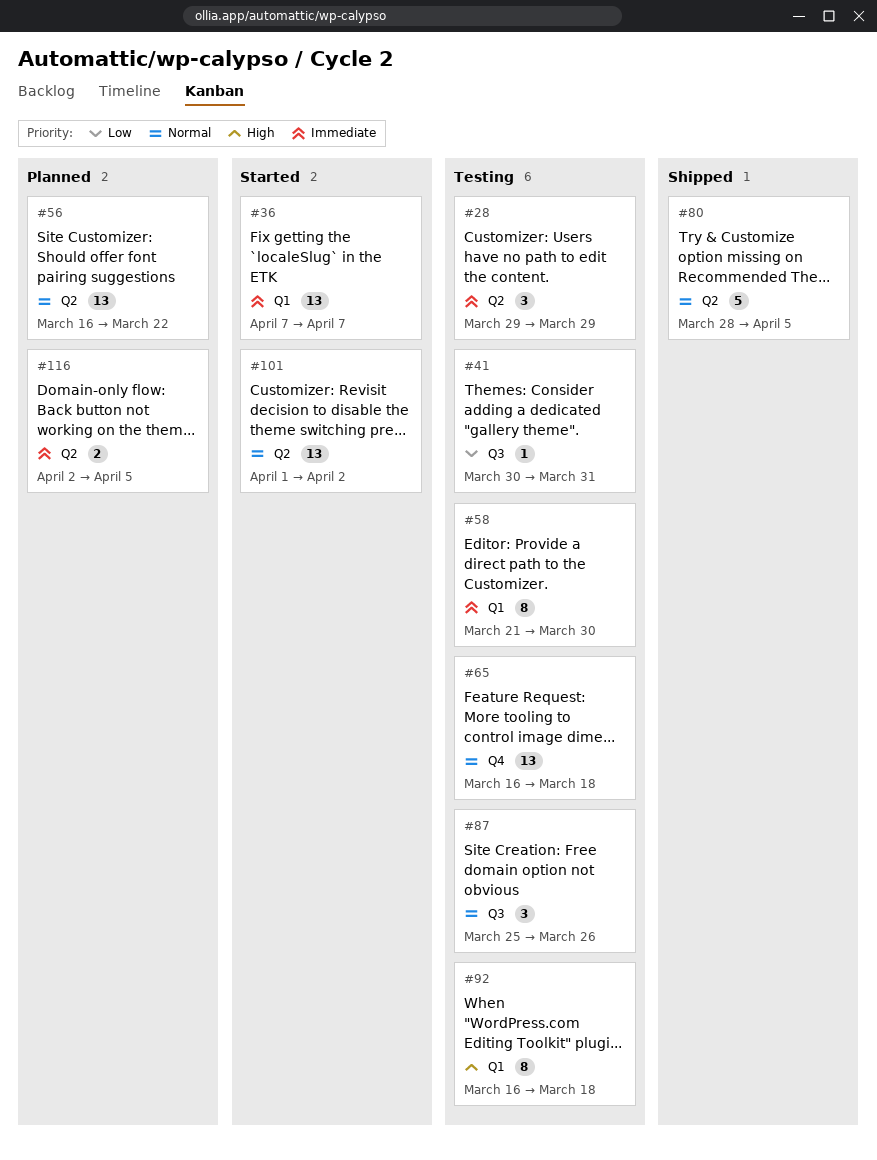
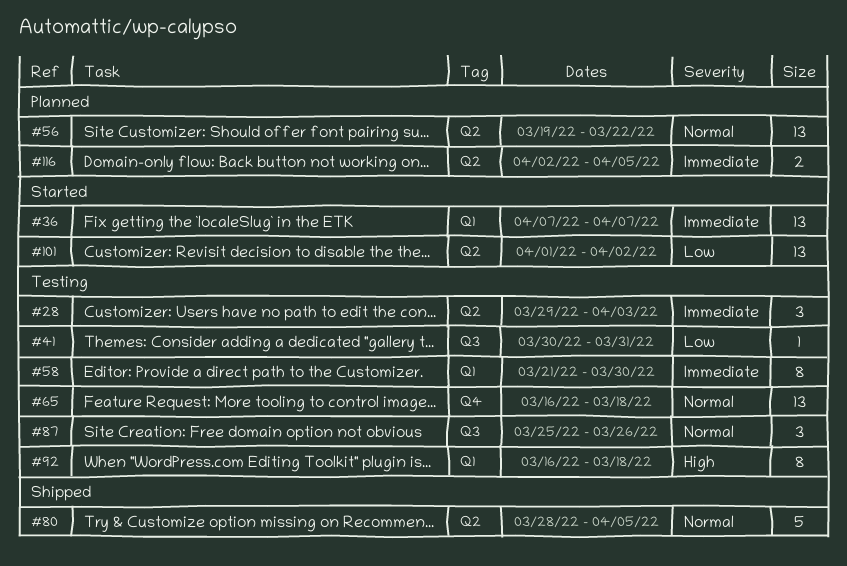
#28, due: Mar 29 -> Apr 3
#56, start: Mar 16 -> Mar 19
#101, priority: Normal -> Low

